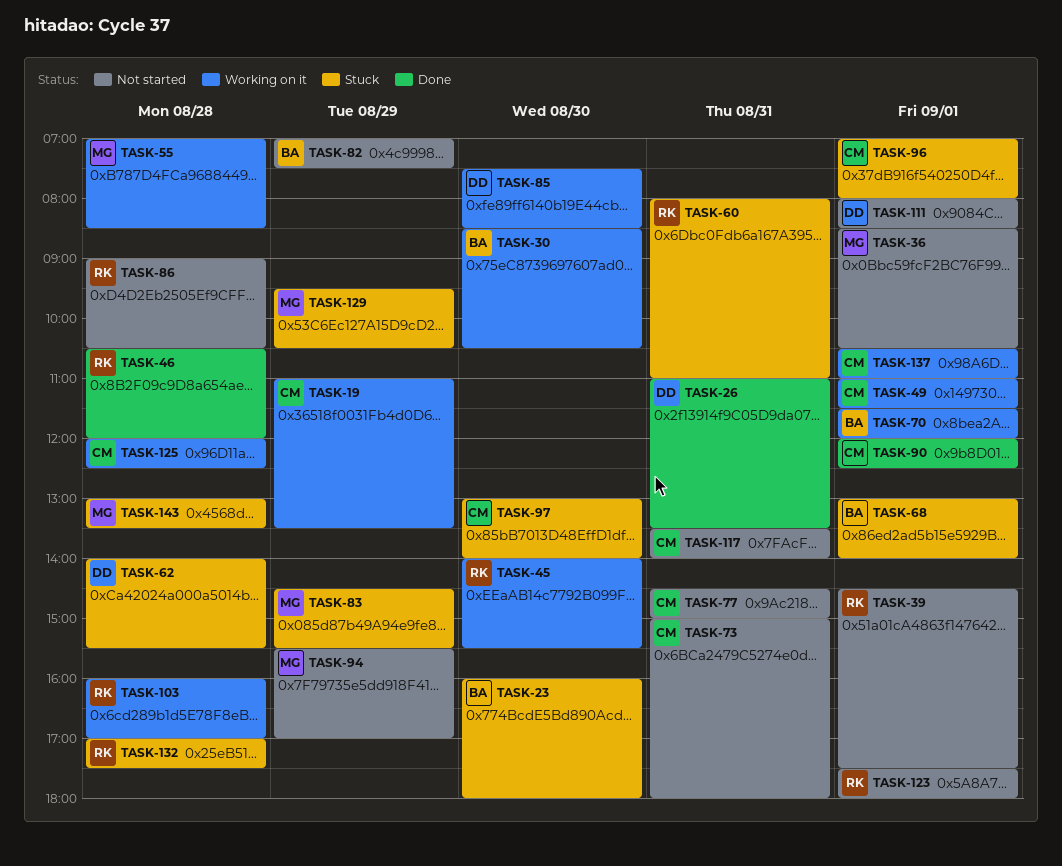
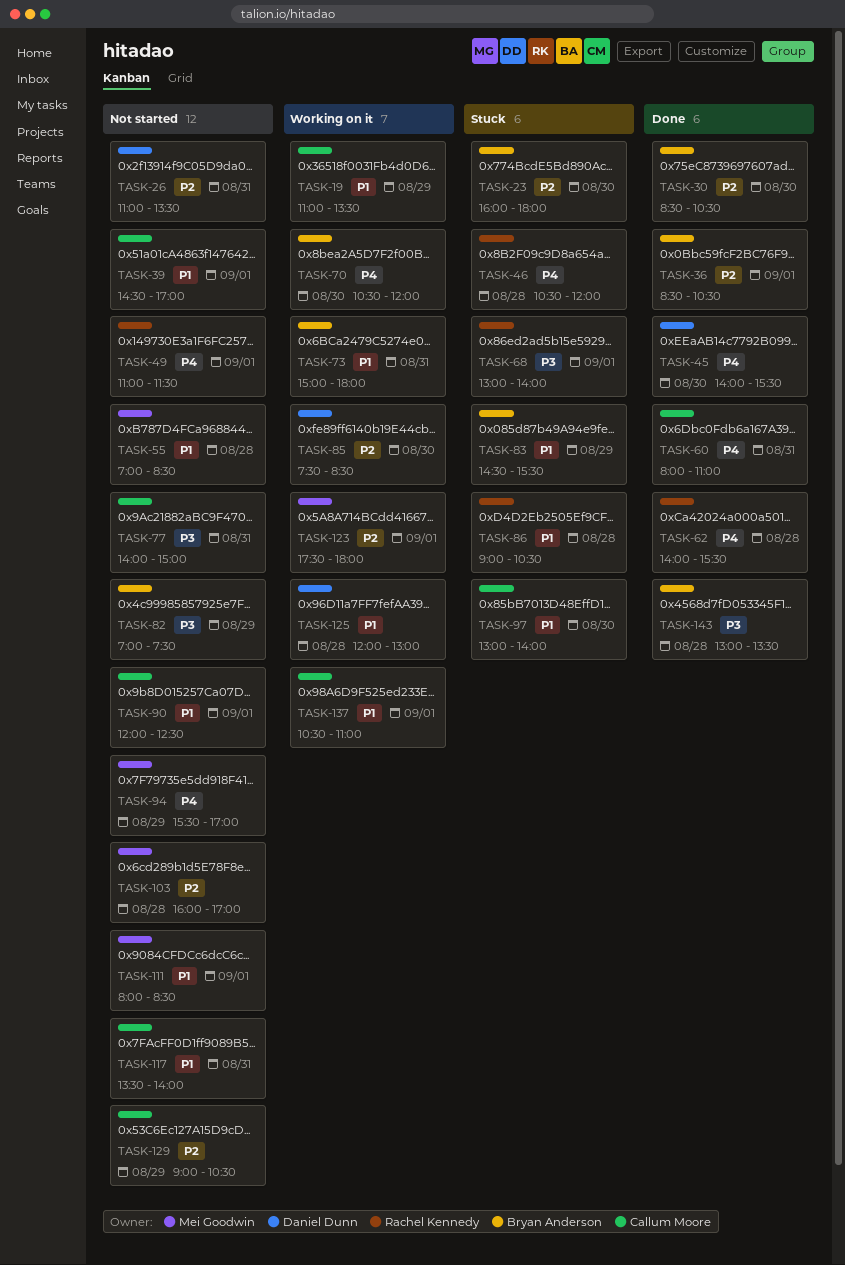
TASK-26, status: Done -> Not started
TASK-30, status: Working on it -> Done
TASK-36, status: Not started -> Done
TASK-36, owner: Mei Goodwin -> Bryan Anderson
TASK-39, owner: Rachel Kennedy -> Callum Moore
TASK-39, ends: 17:30 -> 17:00
TASK-45, status: Working on it -> Done
TASK-45, owner: Rachel Kennedy -> Daniel Dunn
TASK-46, status: Done -> Stuck
TASK-49, status: Working on it -> Not started
TASK-49, owner: Callum Moore -> Rachel Kennedy
TASK-55, status: Working on it -> Not started
TASK-60, status: Stuck -> Done
TASK-60, owner: Rachel Kennedy -> Callum Moore
TASK-62, status: Stuck -> Done
TASK-62, owner: Daniel Dunn -> Rachel Kennedy
TASK-68, owner: Bryan Anderson -> Rachel Kennedy
TASK-70, day: Sep 1 -> Aug 30
TASK-70, begins: 11:30 -> 10:30
TASK-73, status: Not started -> Working on it
TASK-73, owner: Callum Moore -> Bryan Anderson
TASK-77, begins: 14:30 -> 14:00
TASK-83, owner: Mei Goodwin -> Bryan Anderson
TASK-86, status: Not started -> Stuck
TASK-90, status: Done -> Not started
TASK-96: present -> none
TASK-103, status: Working on it -> Not started
TASK-103, owner: Rachel Kennedy -> Mei Goodwin
TASK-111, owner: Daniel Dunn -> Mei Goodwin
TASK-123, status: Not started -> Working on it
TASK-123, owner: Rachel Kennedy -> Mei Goodwin
TASK-125, owner: Callum Moore -> Daniel Dunn
TASK-125, ends: 12:30 -> 13:00
TASK-129, status: Stuck -> Not started
TASK-129, owner: Mei Goodwin -> Callum Moore
TASK-129, begins: 09:30 -> 09:00
TASK-132: present -> none
TASK-143, status: Stuck -> Done
TASK-143, owner: Mei Goodwin -> Bryan Anderson

